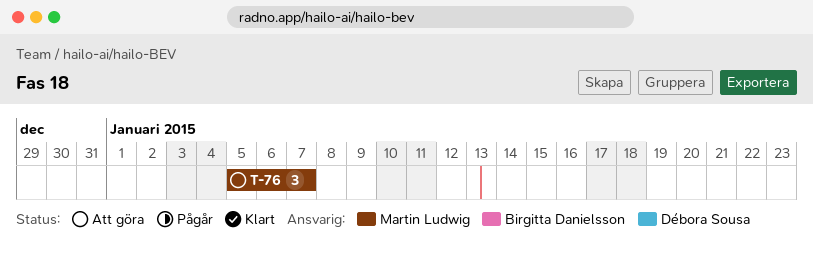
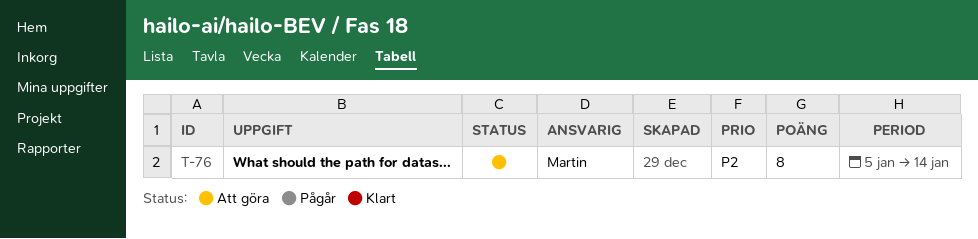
T-76, estimate: 3 -> 8
T-76, due: Jan 7 -> Jan 14

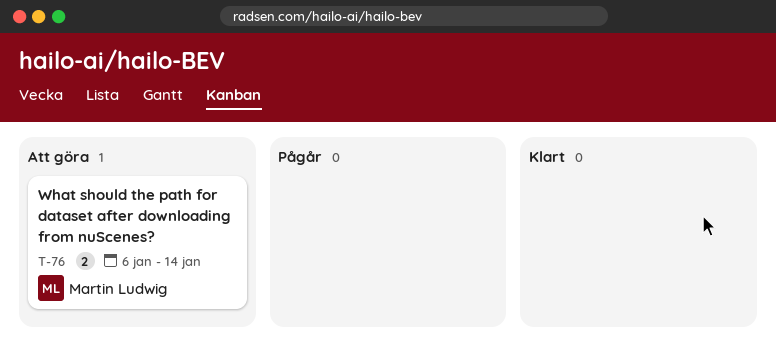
T-76, estimate: 8 -> 2
T-76, start: Jan 5 -> Jan 6

